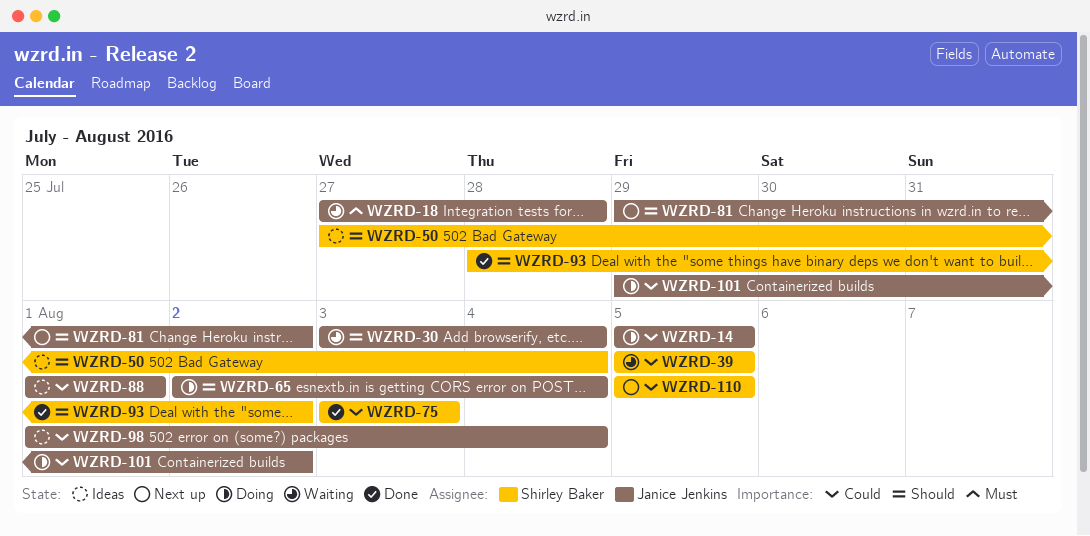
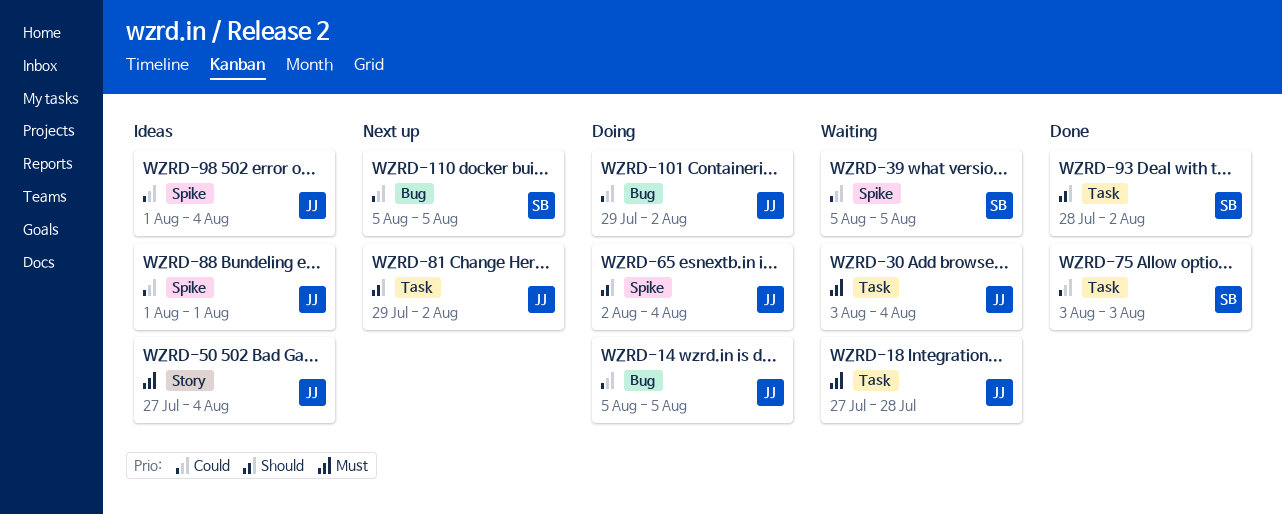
WZRD-30, priority: Should -> Must
WZRD-50, owner: Shirley Baker -> Janice Jenkins
WZRD-50, priority: Should -> Must

